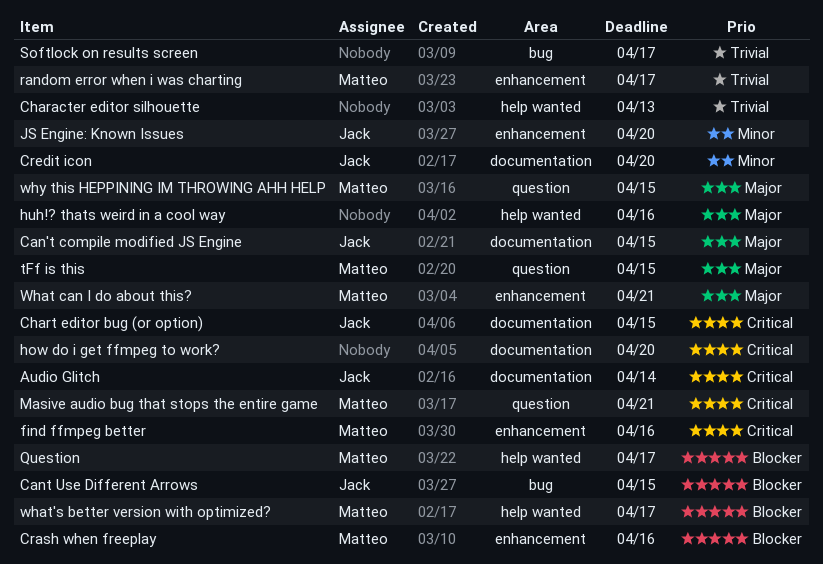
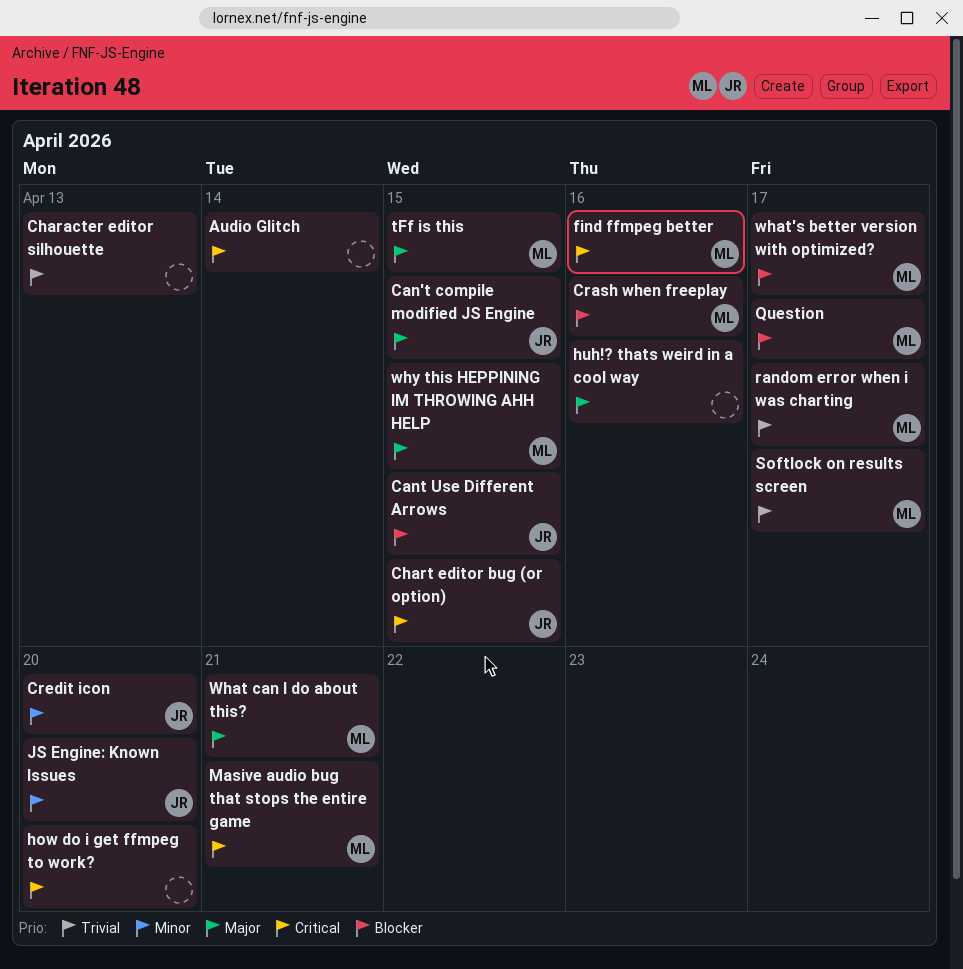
Audio Glitch, owner: Jack -> none
Softlock on results screen, owner: none -> Matteo

